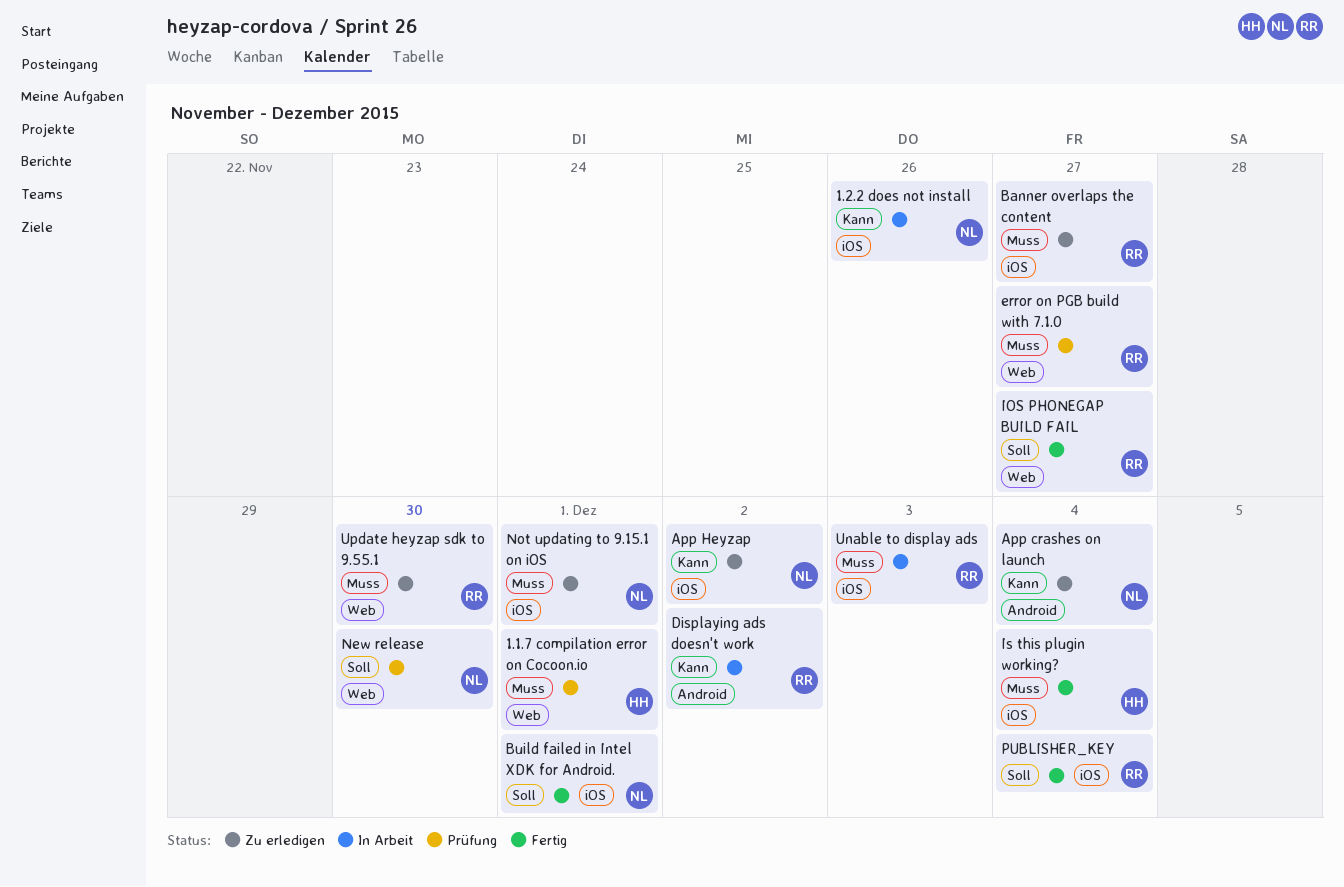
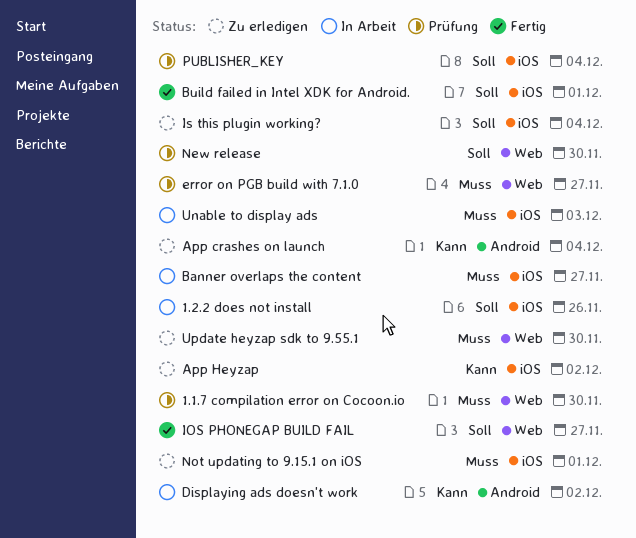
1.1.7 compilation error on Cocoon.io, due: Dec 1 -> Nov 30
1.2.2 does not install, priority: Kann -> Soll
Banner overlaps the content, status: Zu erledigen -> In Arbeit
Is this plugin working?, status: Fertig -> Zu erledigen
Is this plugin working?, priority: Muss -> Soll
PUBLISHER_KEY, status: Fertig -> Prüfung

